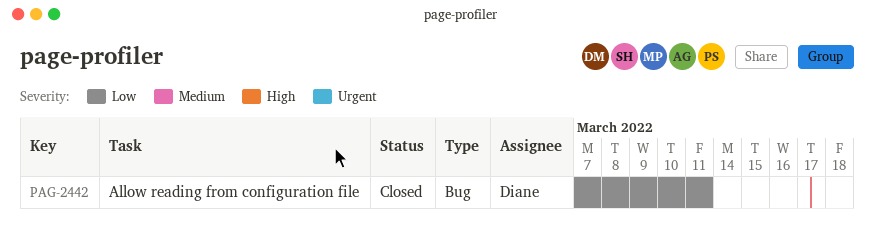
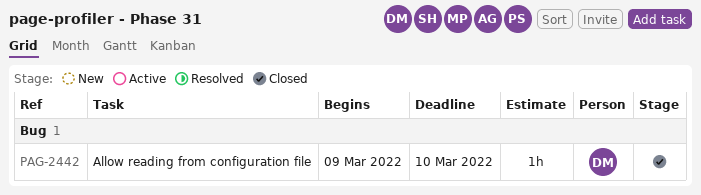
PAG-2442, start: Mar 7 -> Mar 9
PAG-2442, due: Mar 11 -> Mar 10

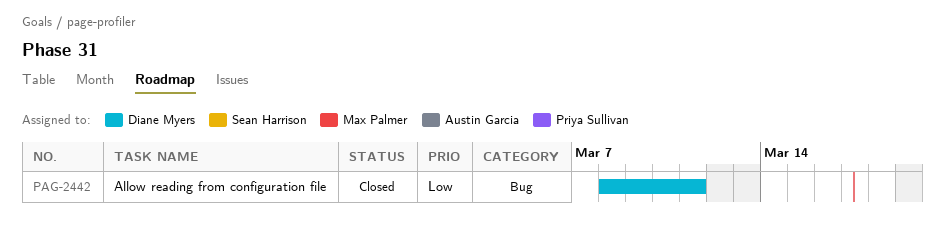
PAG-2442, start: Mar 9 -> Mar 8
PAG-2442, due: Mar 10 -> Mar 11

